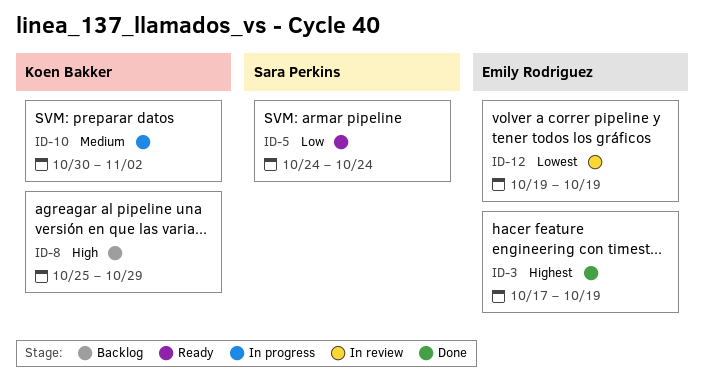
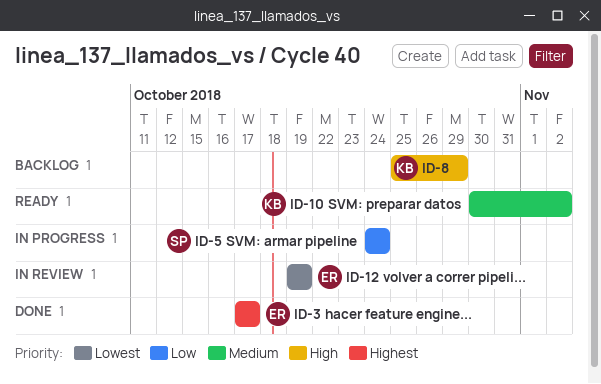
ID-3, due: Oct 19 -> Oct 17
ID-5, status: Ready -> In progress
ID-10, status: In progress -> Ready

